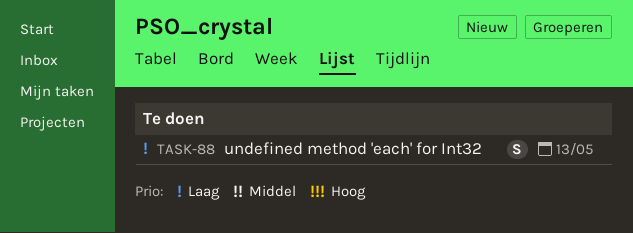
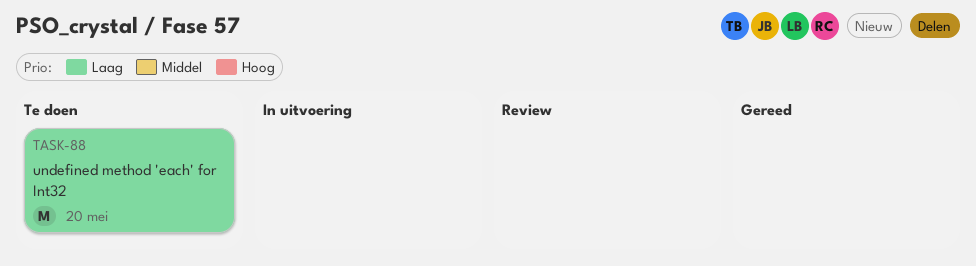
TASK-88, estimate: S -> M
TASK-88, due: May 13 -> May 20

